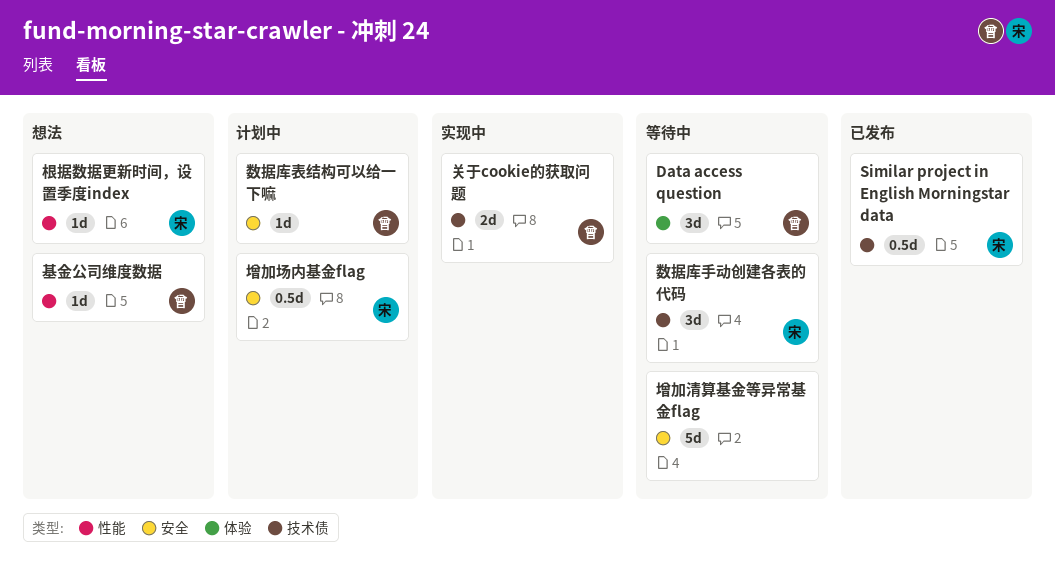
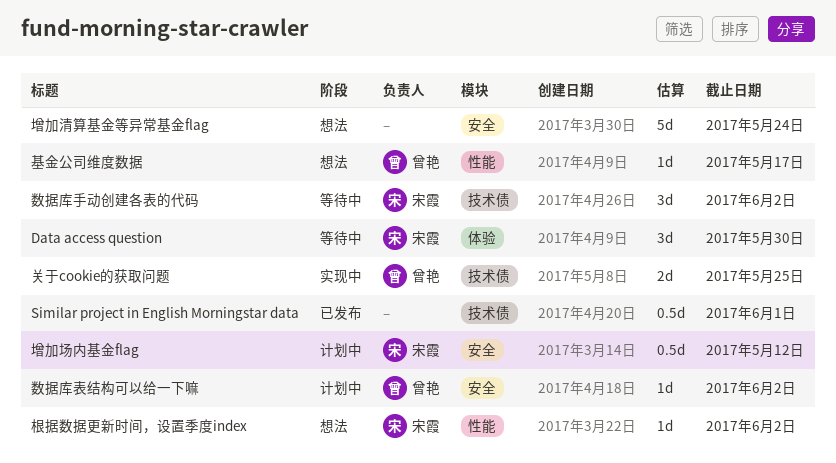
Data access question, owner: 曾艳 -> 宋霞
Similar project in English Morningstar data, owner: 宋霞 -> none
增加清算基金等异常基金flag, status: 等待中 -> 想法

